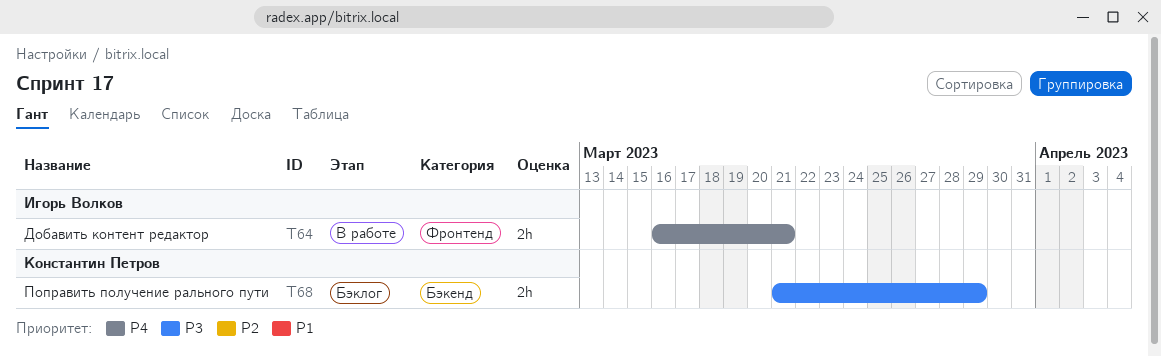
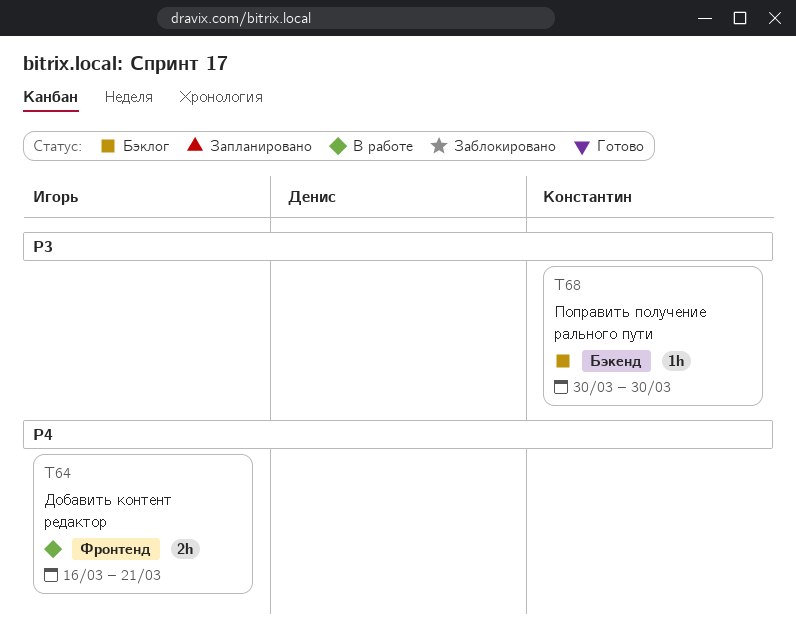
T68, estimate: 2h -> 1h
T68, start: Mar 21 -> Mar 30
T68, due: Mar 29 -> Mar 30

